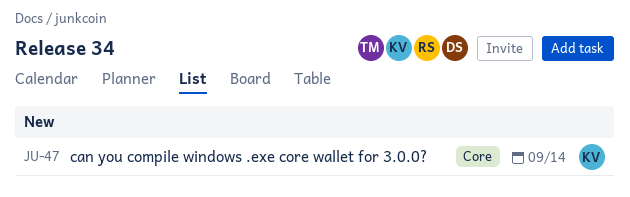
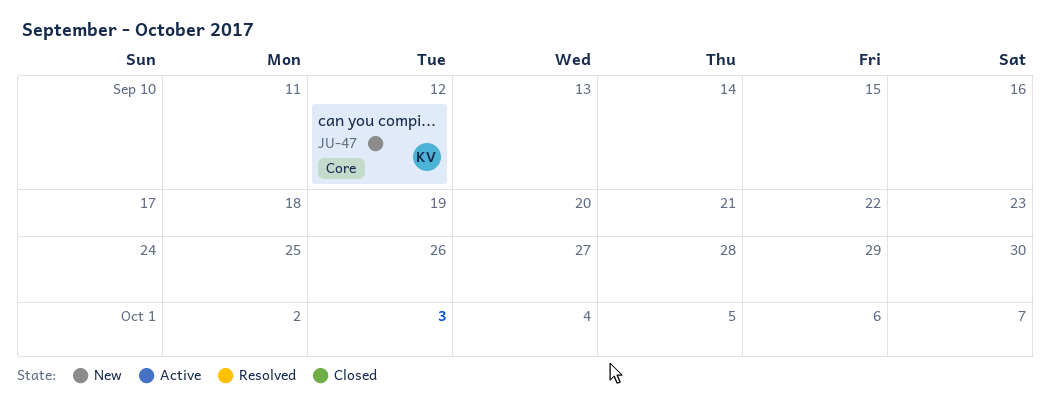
JU-47, due: Sep 14 -> Sep 12

